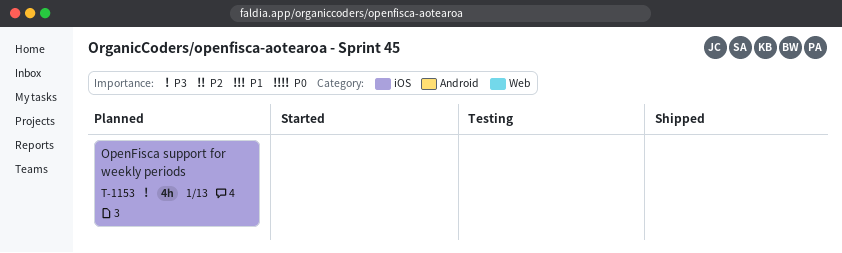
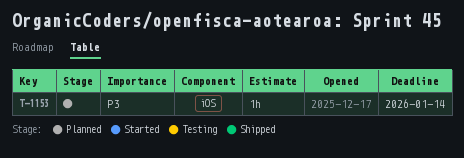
T-1153, estimate: 4h -> 1h
T-1153, due: Jan 13 -> Jan 14

